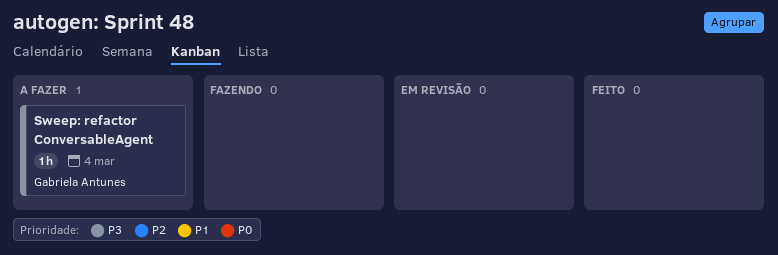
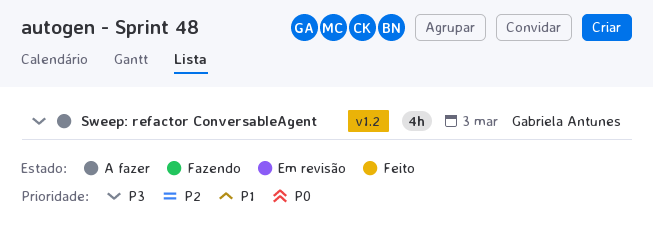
Sweep: refactor ConversableAgent, estimate: 1h -> 4h
Sweep: refactor ConversableAgent, due: Mar 4 -> Mar 3

